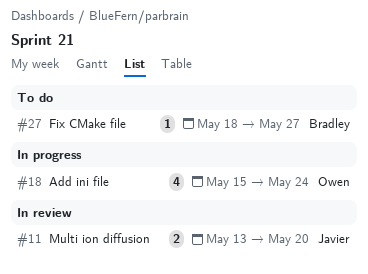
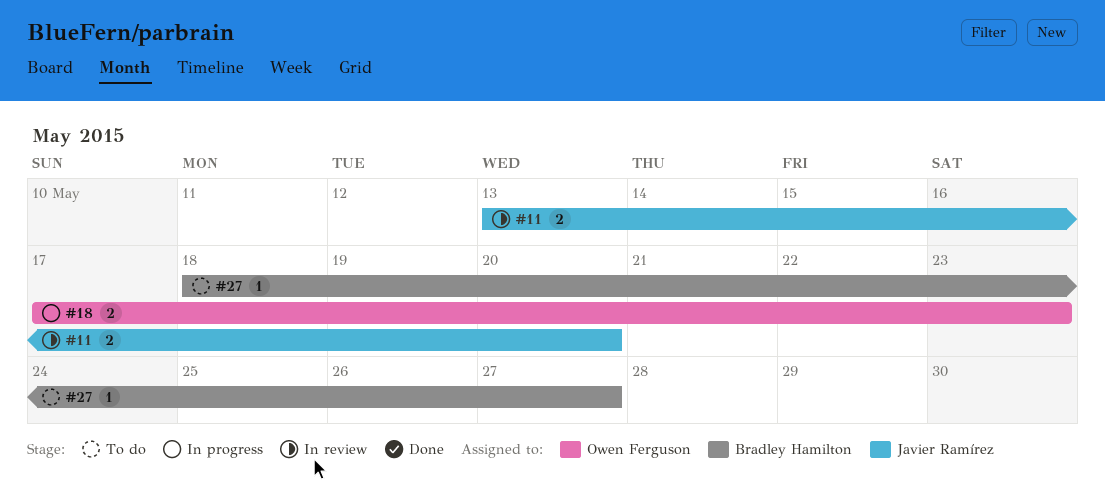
#18, estimate: 4 -> 2
#18, start: May 15 -> May 17
#18, due: May 24 -> May 23

